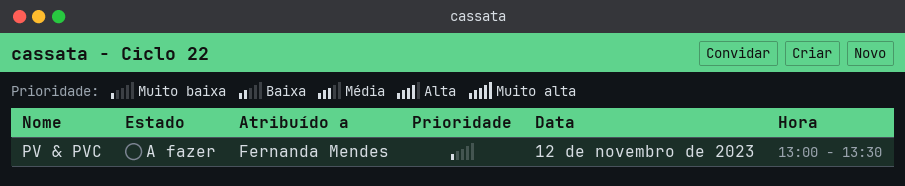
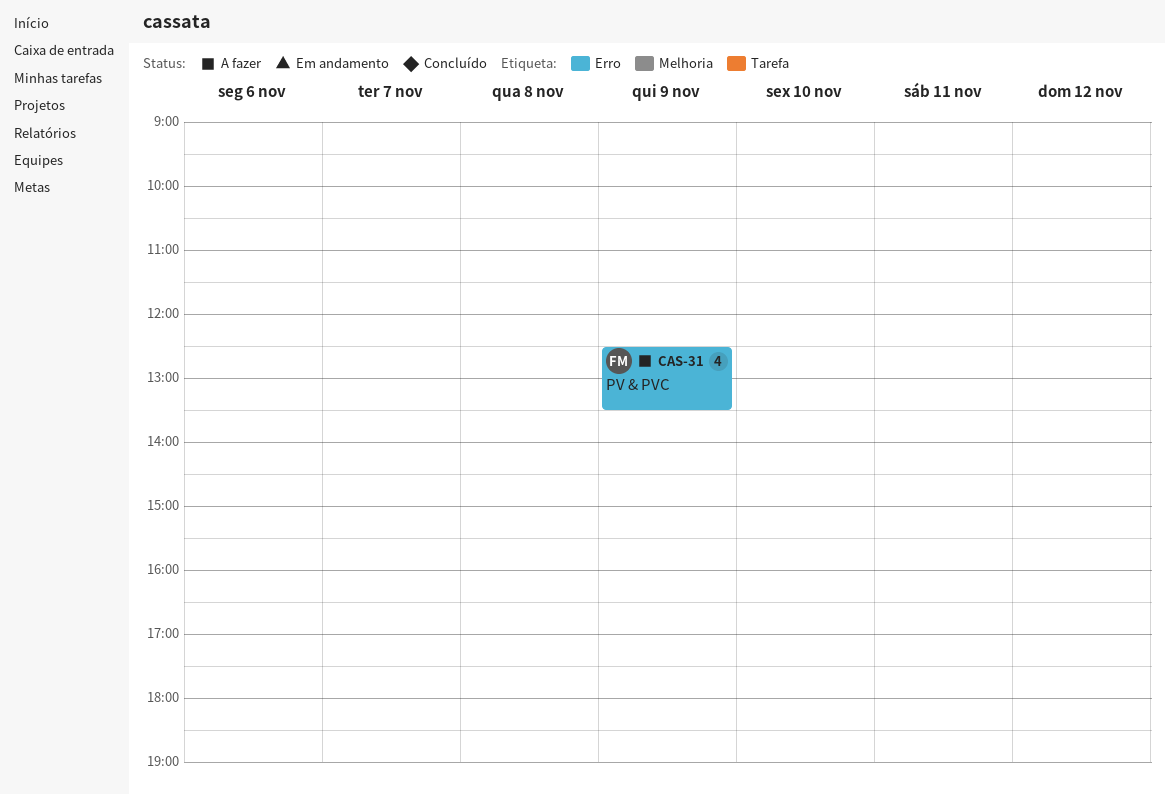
PV & PVC, day: Nov 12 -> Nov 9
PV & PVC, begins: 13:00 -> 12:30

